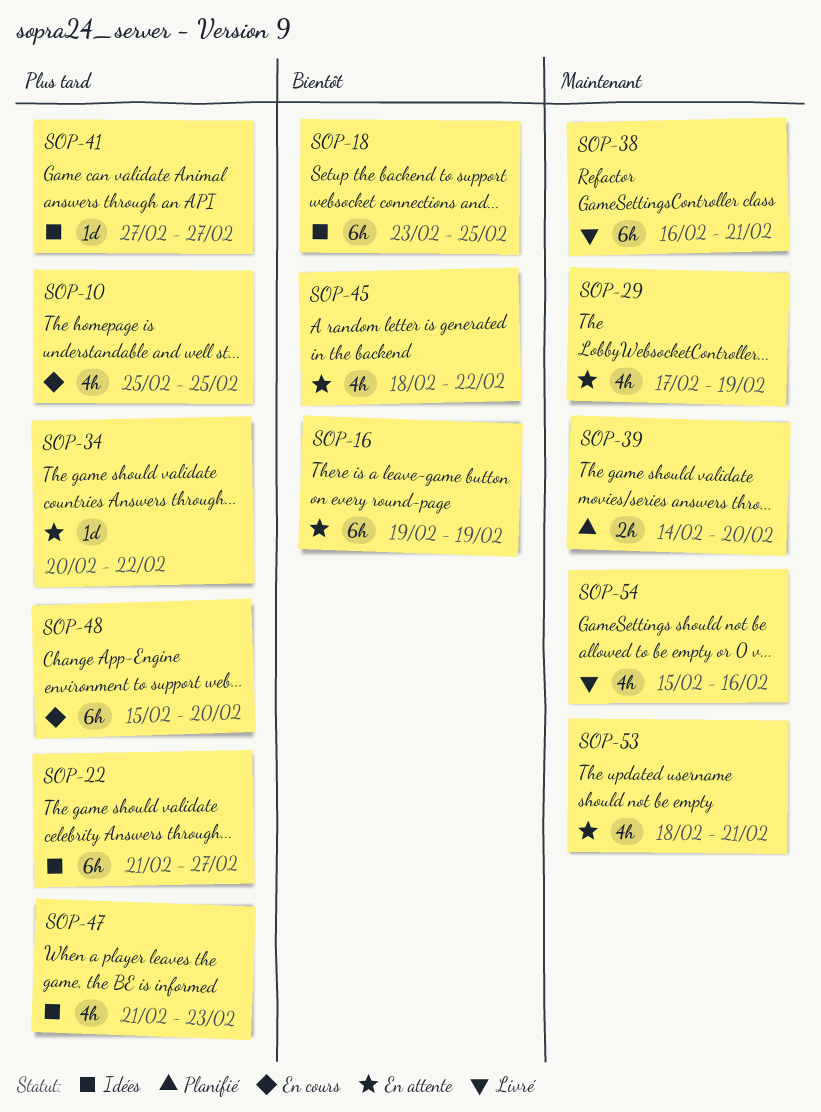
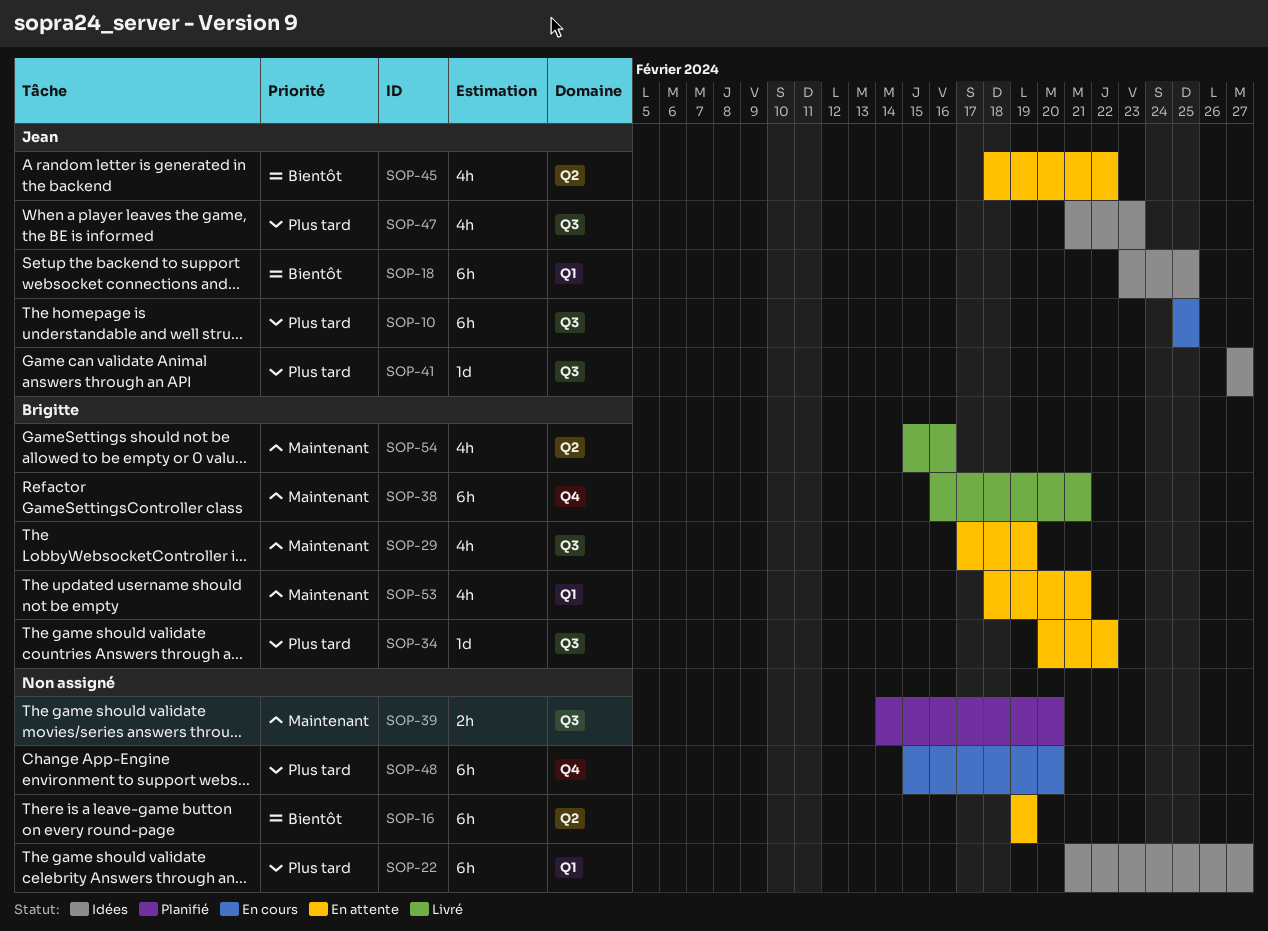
SOP-10, estimate: 4h -> 6h

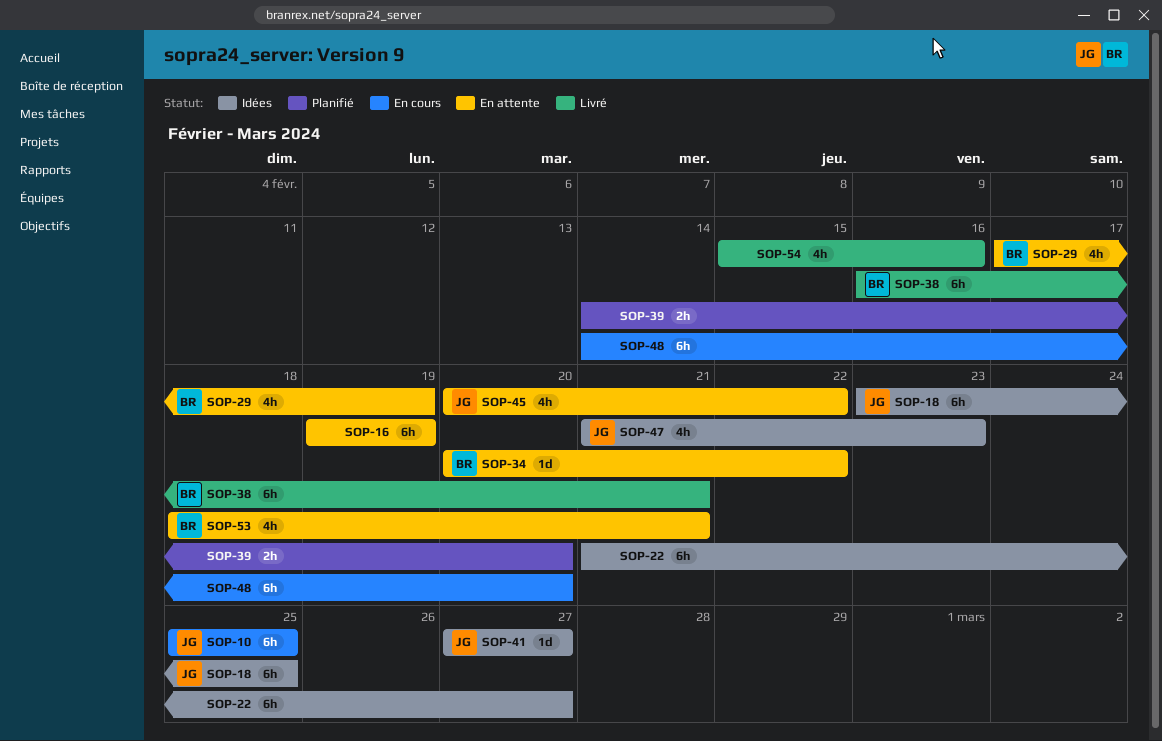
SOP-45, start: Feb 18 -> Feb 20
SOP-48, start: Feb 15 -> Feb 14
SOP-54, owner: Brigitte -> none

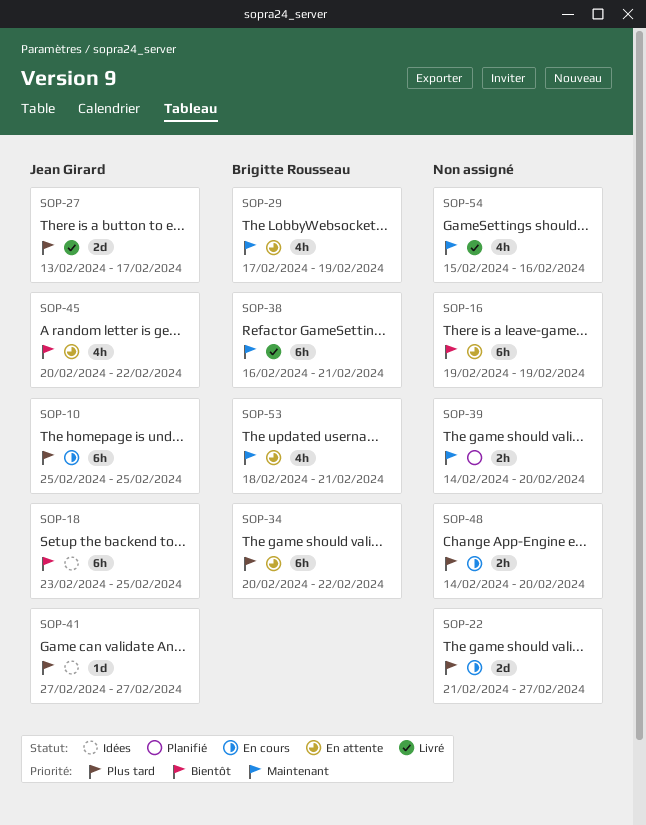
SOP-22, status: Idées -> En cours
SOP-22, estimate: 6h -> 2d
SOP-27: none -> present
SOP-34, estimate: 1d -> 6h
SOP-47: present -> none
SOP-48, estimate: 6h -> 2h

